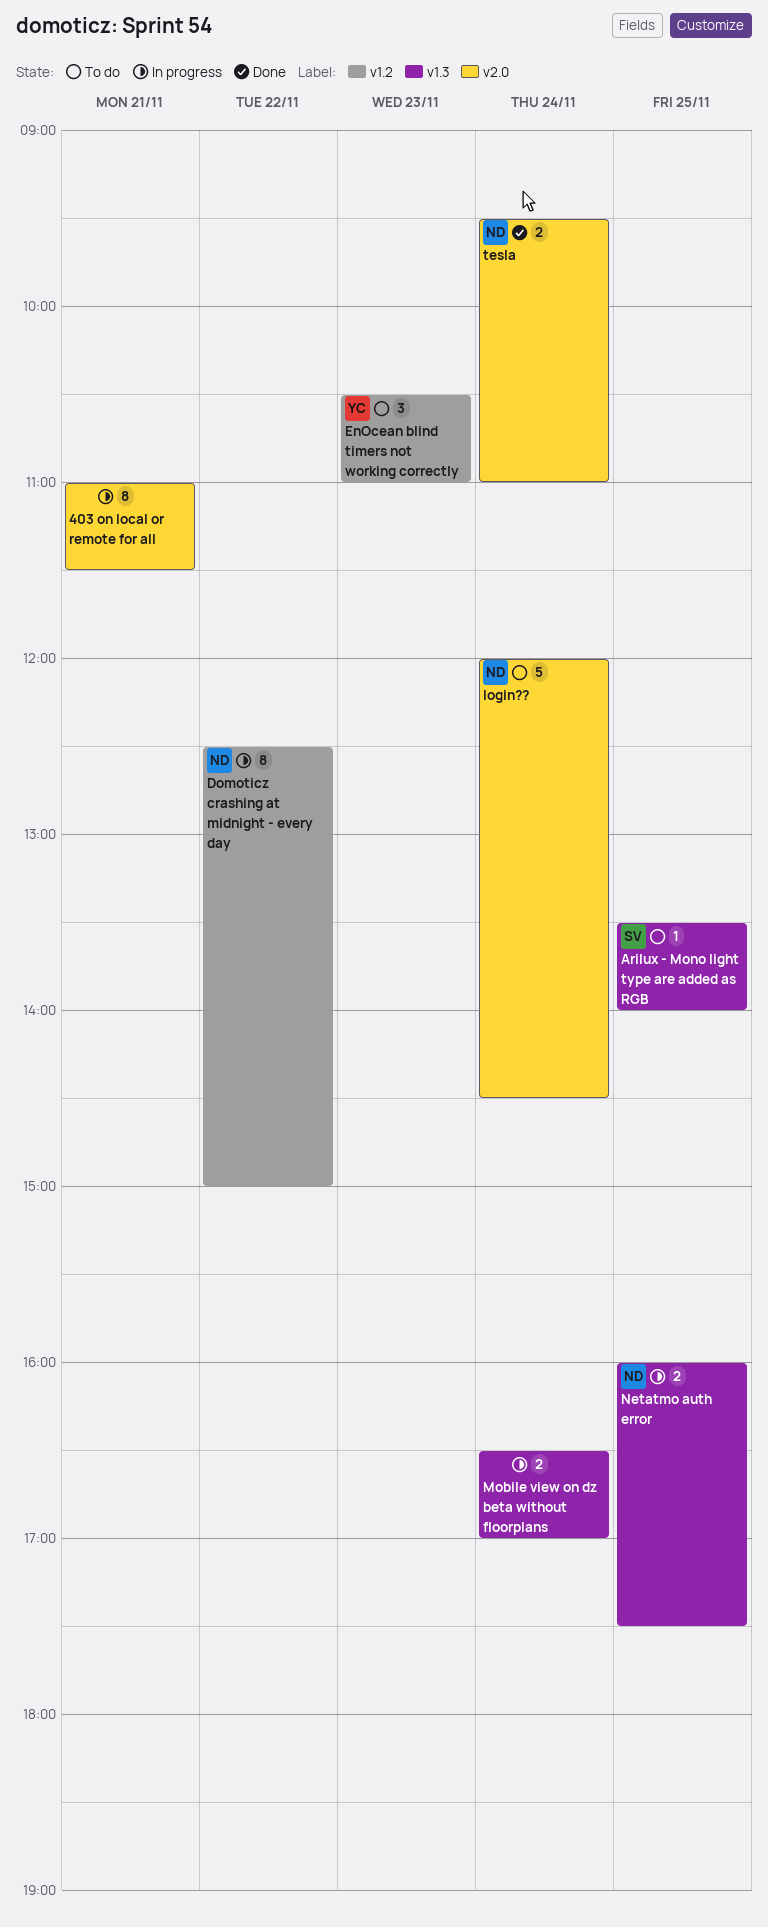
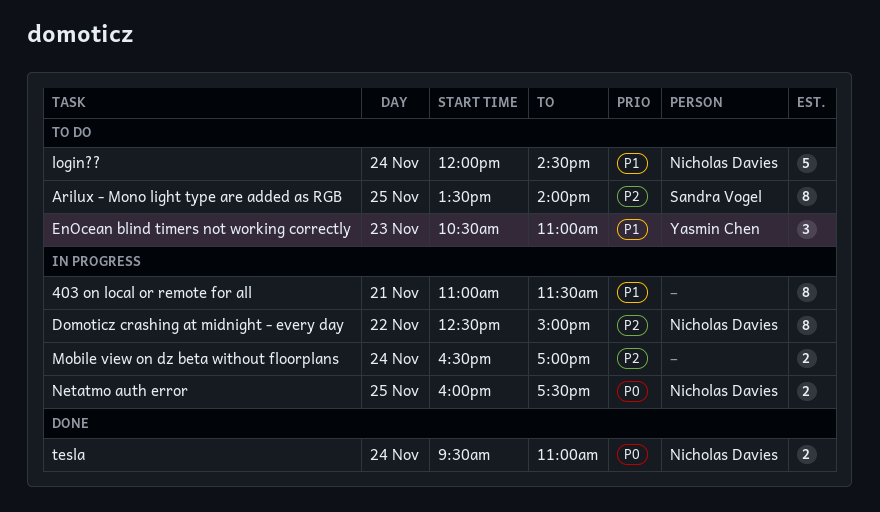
Arilux - Mono light type are added as RGB, estimate: 1 -> 8

